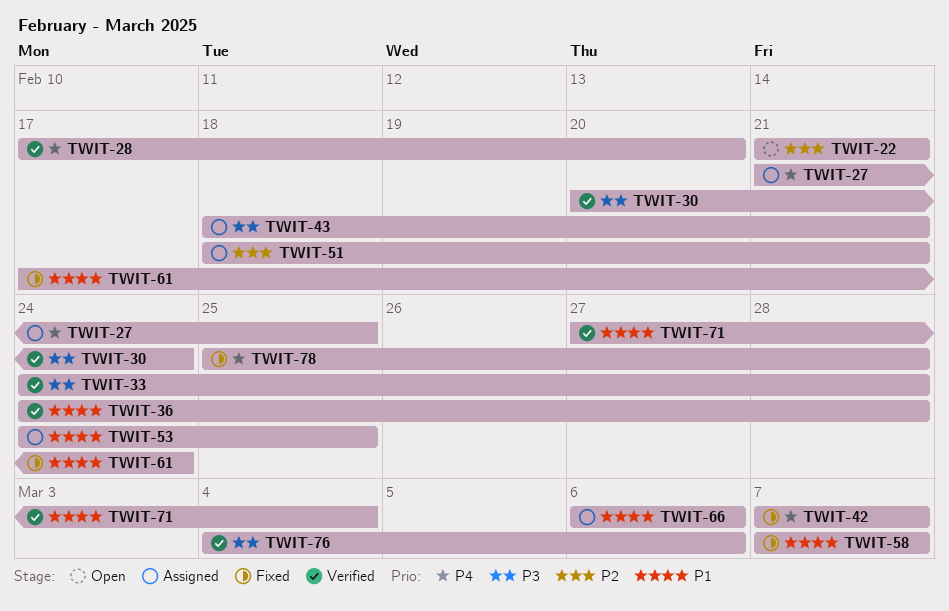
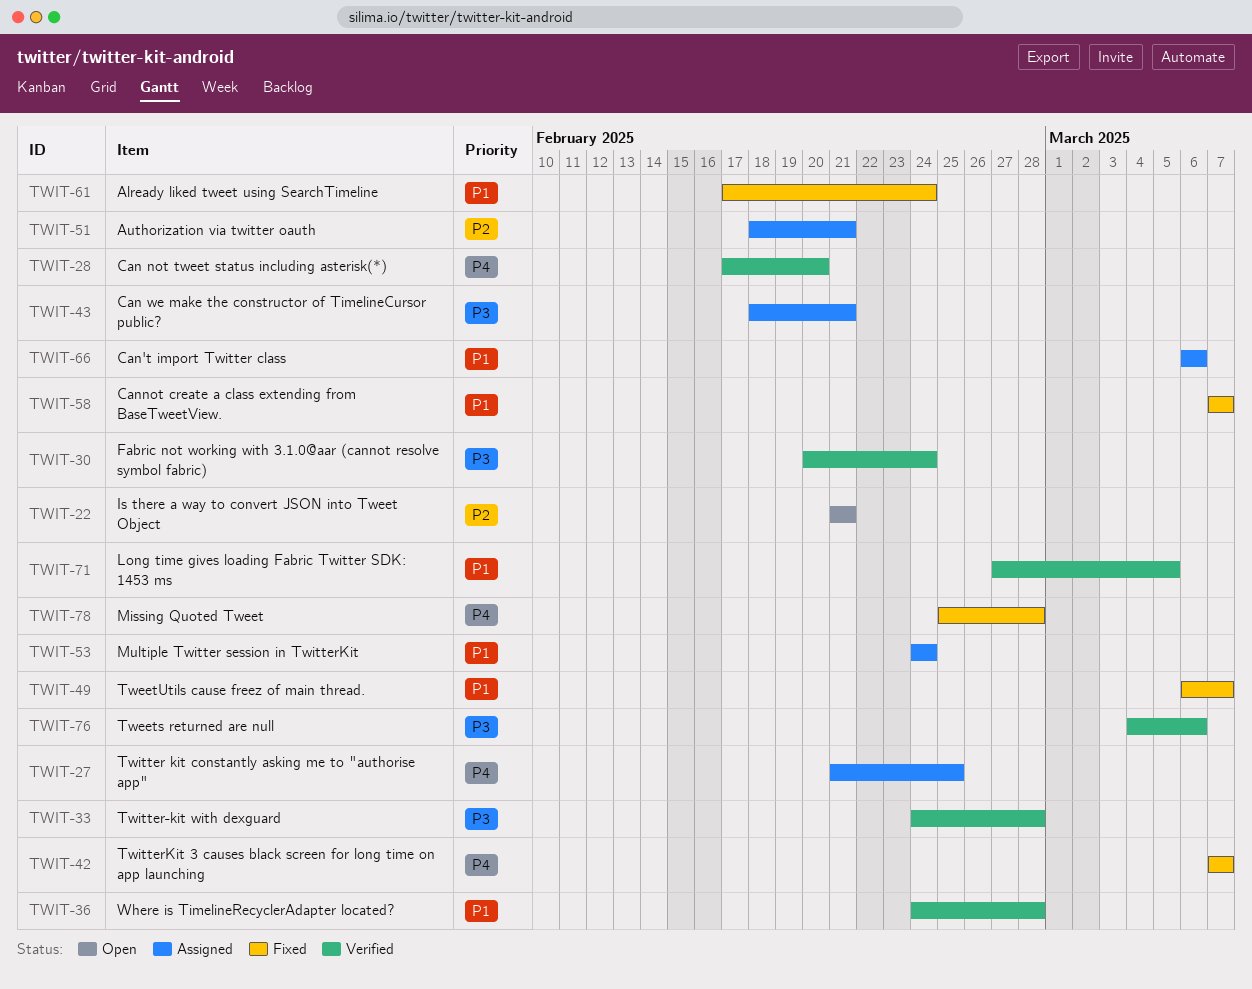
TWIT-49: none -> present
TWIT-53, due: Feb 25 -> Feb 24
TWIT-71, due: Mar 4 -> Mar 5

